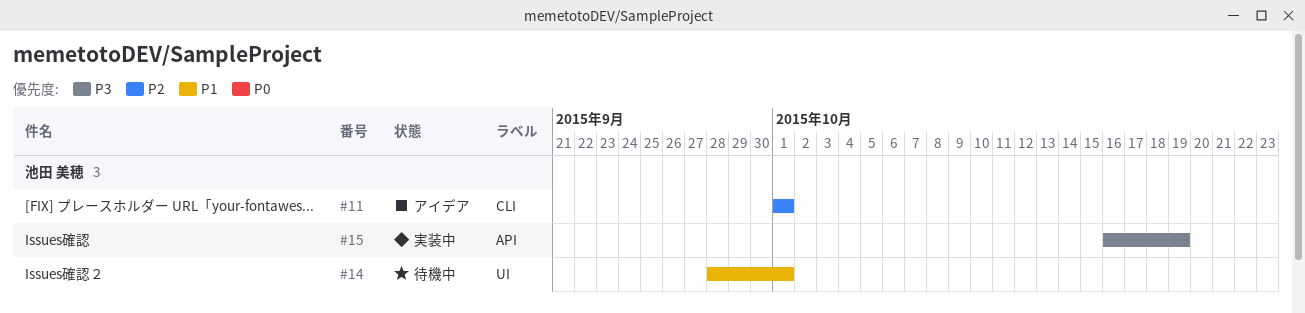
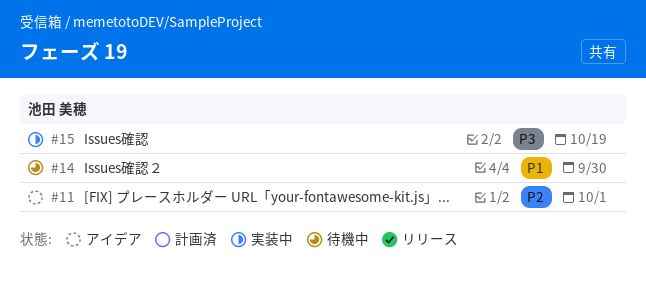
#14, due: Oct 1 -> Sep 30

